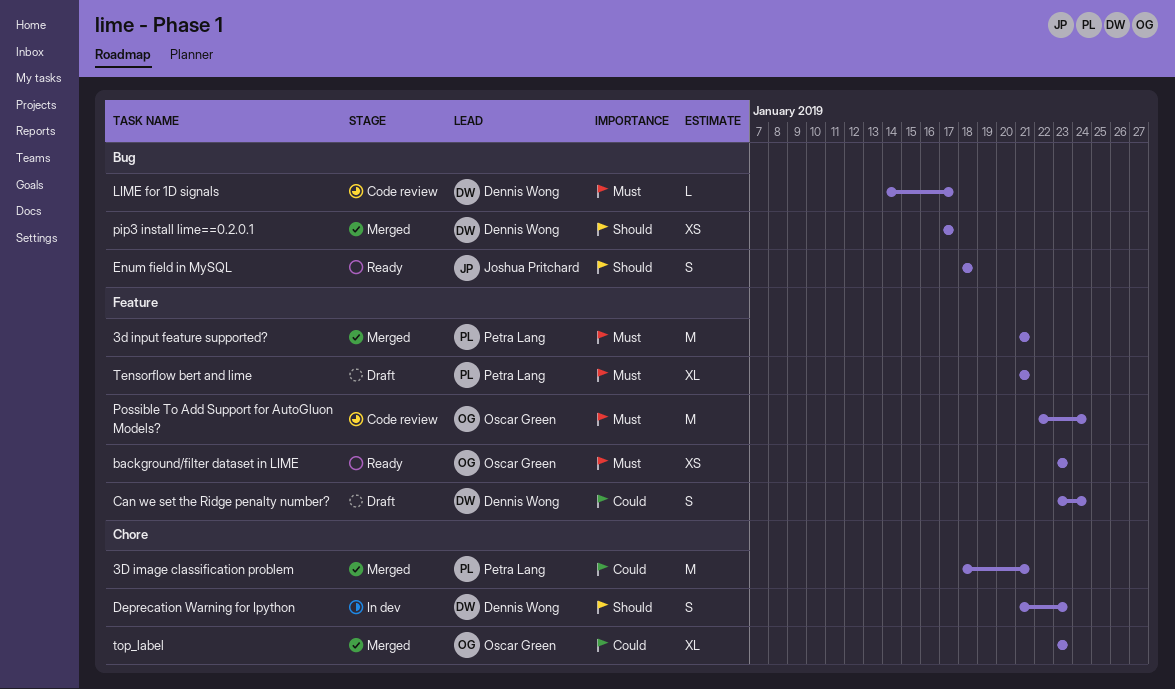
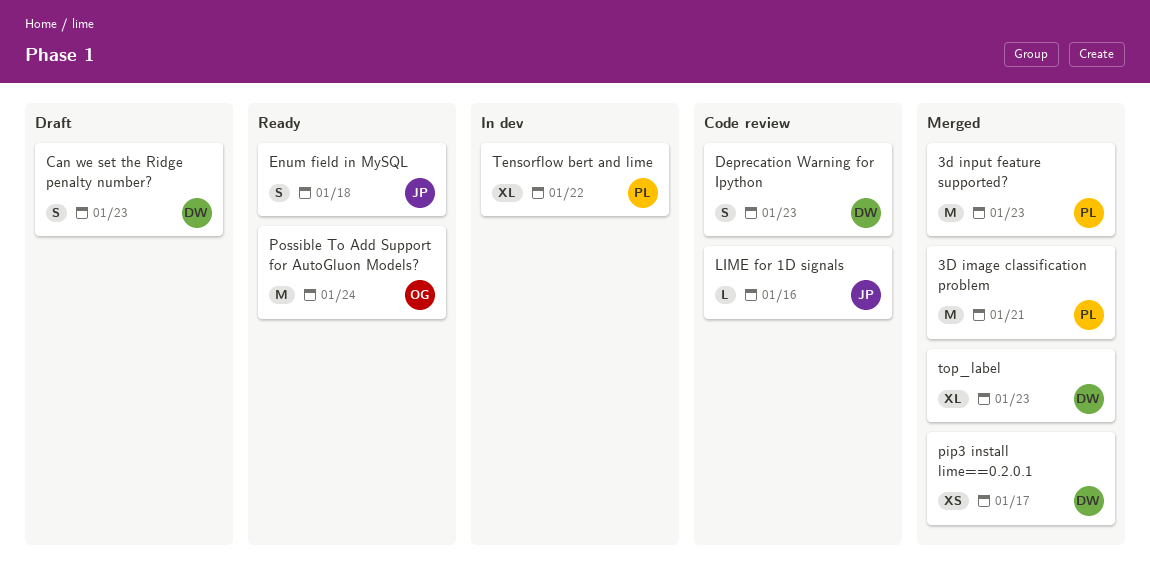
3d input feature supported?, due: Jan 21 -> Jan 23
background/filter dataset in LIME: present -> none
Can we set the Ridge penalty number?, due: Jan 24 -> Jan 23
Deprecation Warning for Ipython, status: In dev -> Code review
LIME for 1D signals, owner: Dennis Wong -> Joshua Pritchard
LIME for 1D signals, due: Jan 17 -> Jan 16
Possible To Add Support for AutoGluon Models?, status: Code review -> Ready
Tensorflow bert and lime, status: Draft -> In dev
Tensorflow bert and lime, due: Jan 21 -> Jan 22
top_label, owner: Oscar Green -> Dennis Wong

